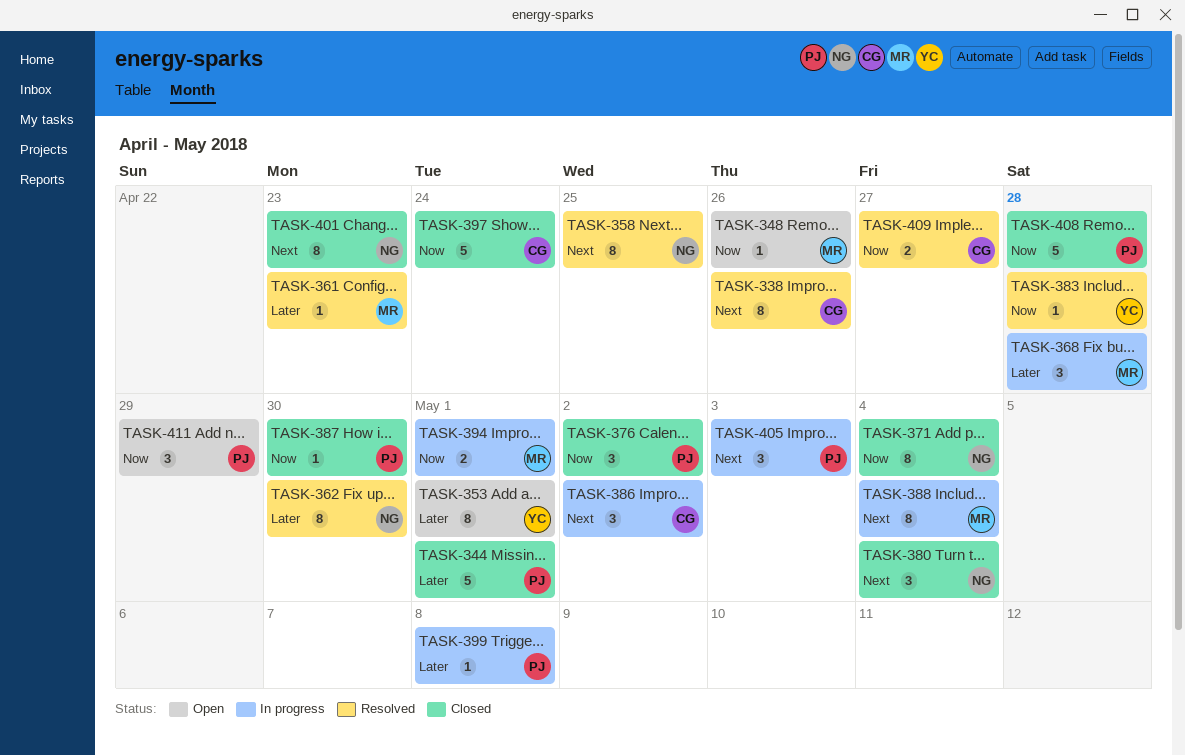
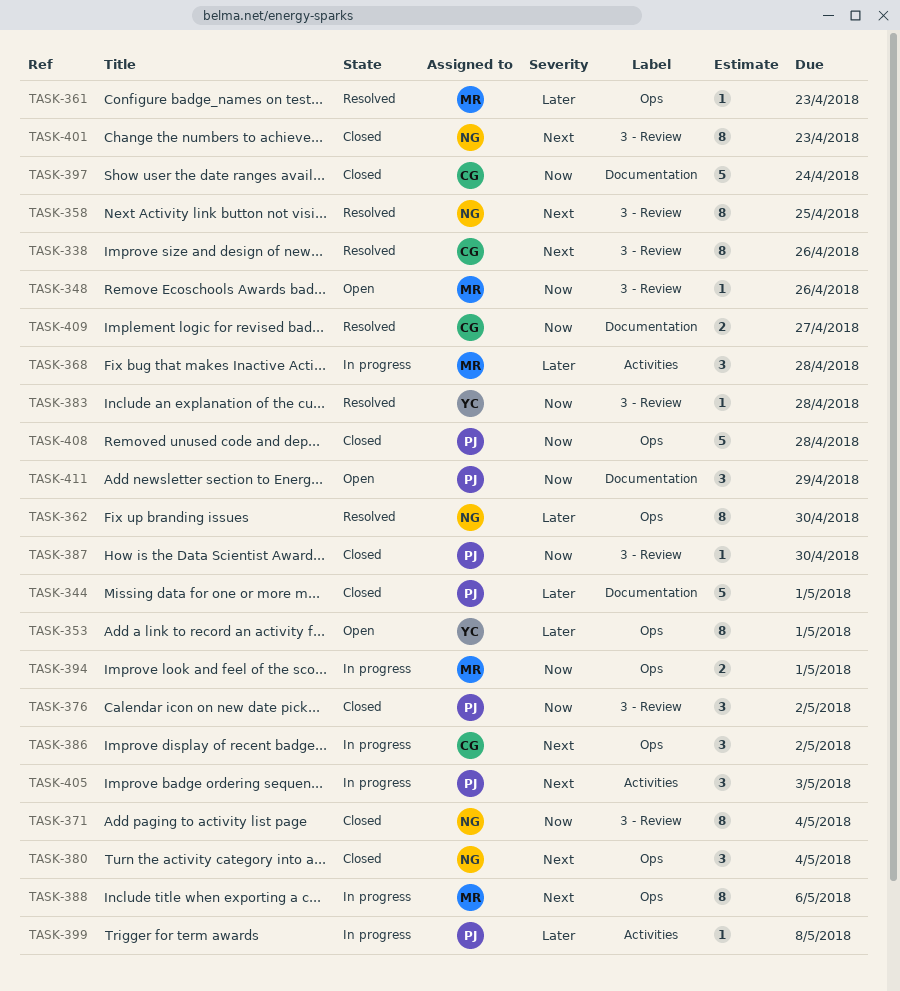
TASK-388, due: May 4 -> May 6

